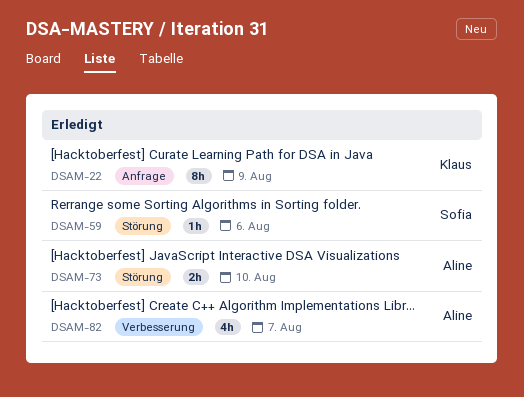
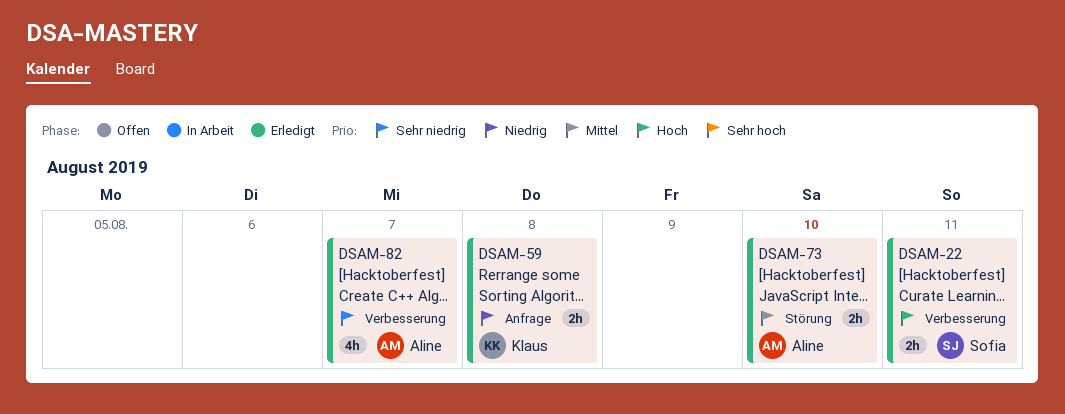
DSAM-22, owner: Klaus -> Sofia
DSAM-22, label: Anfrage -> Verbesserung
DSAM-22, estimate: 8h -> 2h
DSAM-22, due: Aug 9 -> Aug 11
DSAM-59, owner: Sofia -> Klaus
DSAM-59, label: Störung -> Anfrage
DSAM-59, estimate: 1h -> 2h
DSAM-59, due: Aug 6 -> Aug 8

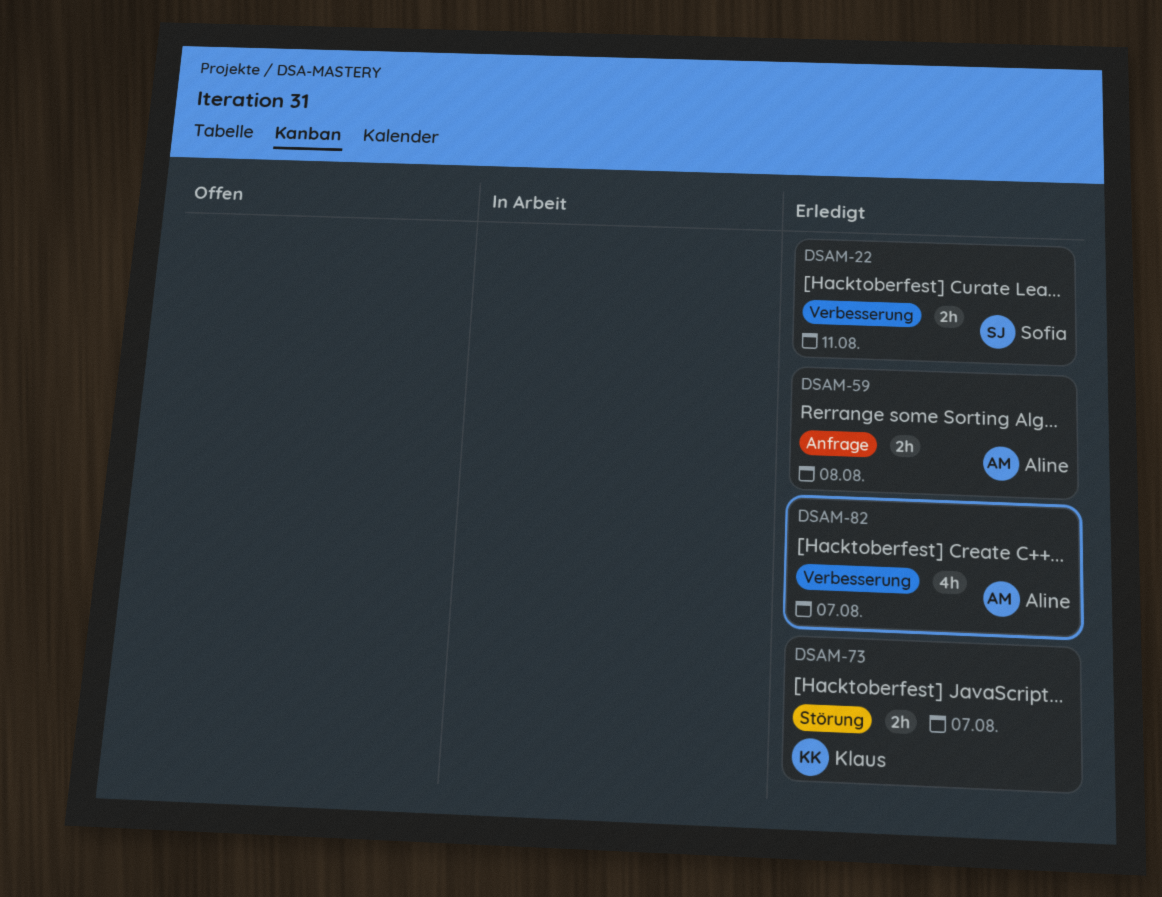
DSAM-59, owner: Klaus -> Aline
DSAM-73, owner: Aline -> Klaus
DSAM-73, due: Aug 10 -> Aug 7

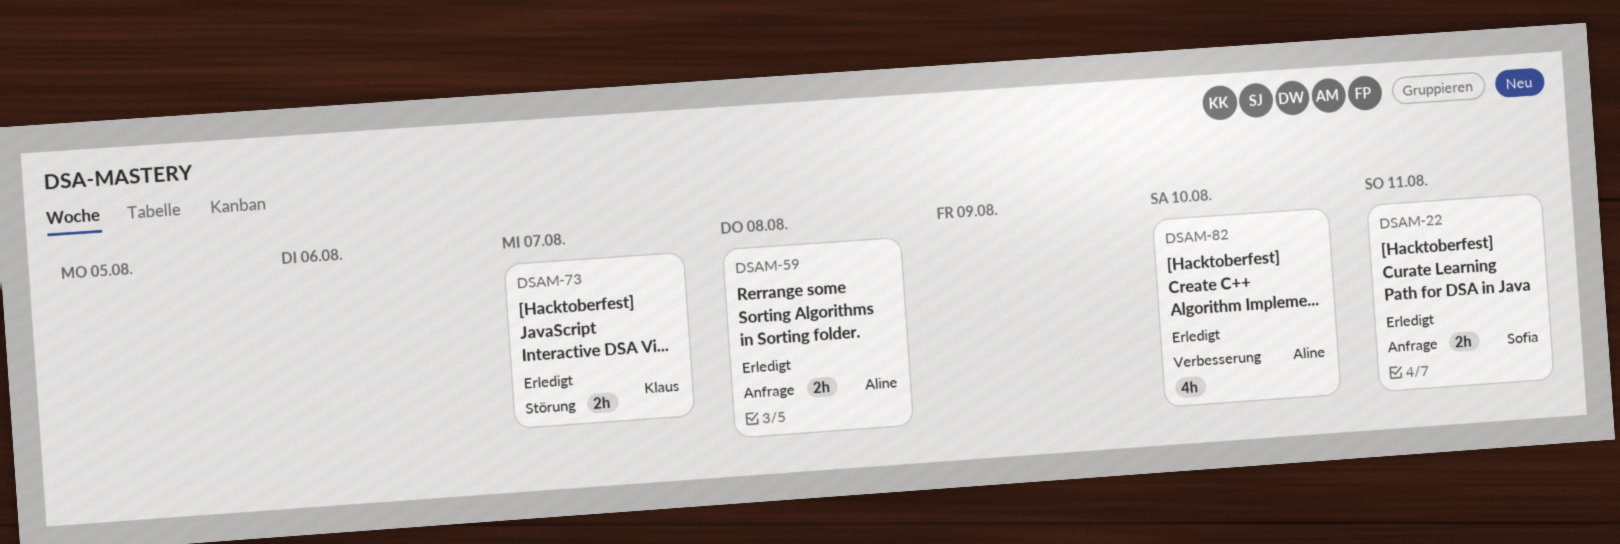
DSAM-22, label: Verbesserung -> Anfrage
DSAM-82, due: Aug 7 -> Aug 10

